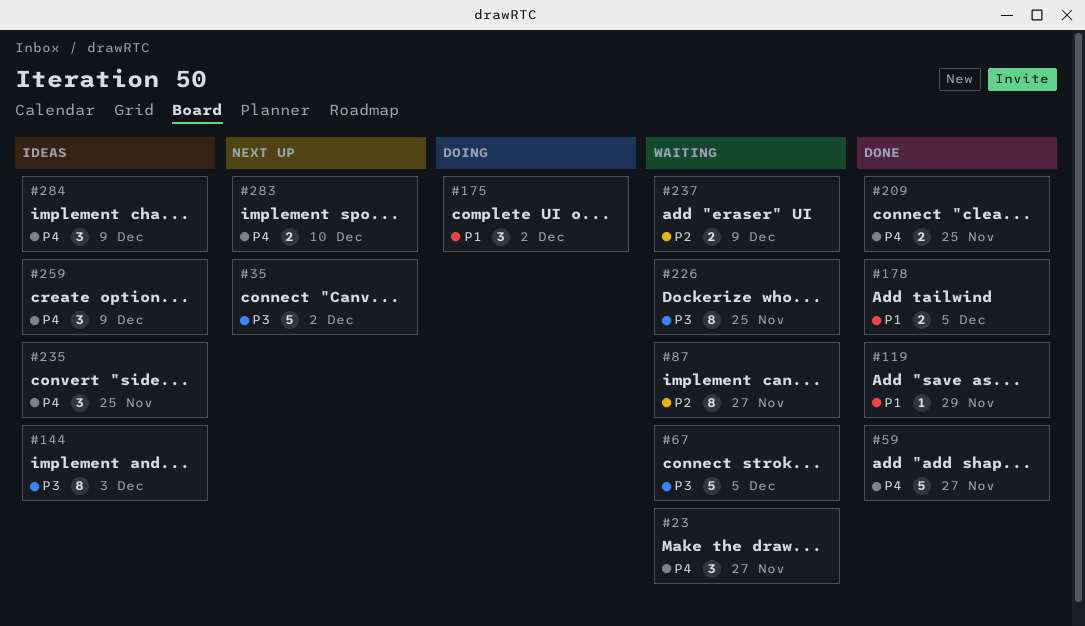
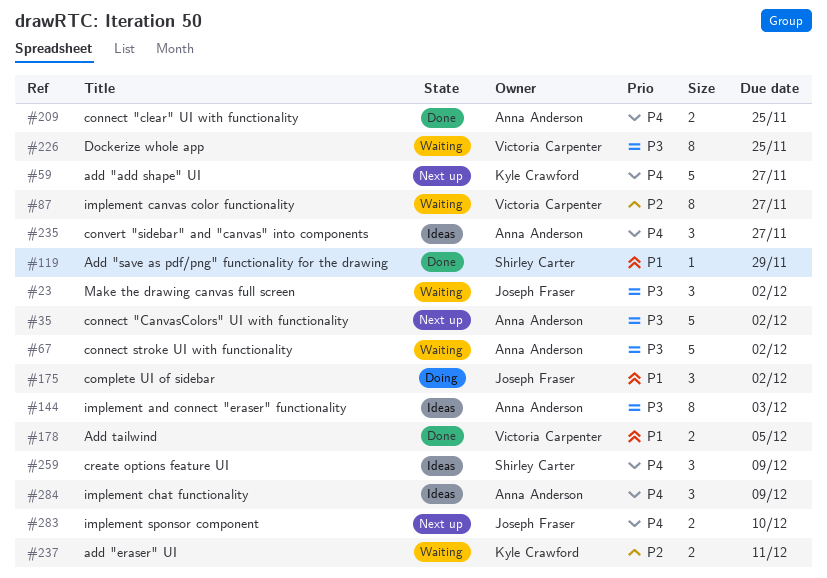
#23, priority: P4 -> P3
#23, due: Nov 27 -> Dec 2
#59, status: Done -> Next up
#67, due: Dec 5 -> Dec 2
#235, due: Nov 25 -> Nov 27
#237, due: Dec 9 -> Dec 11

